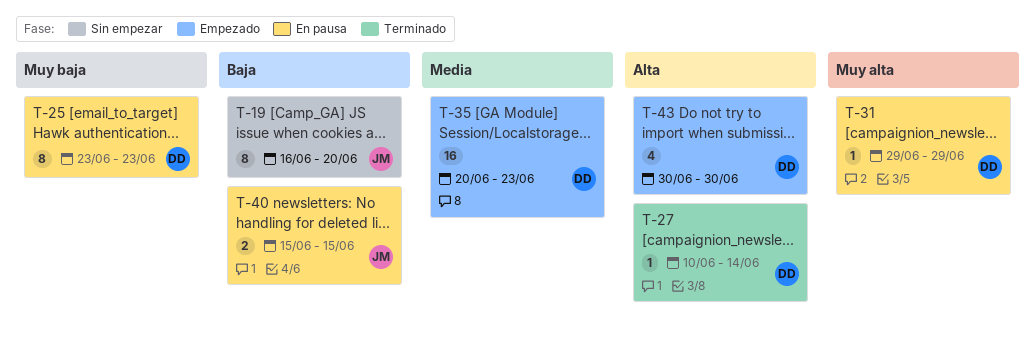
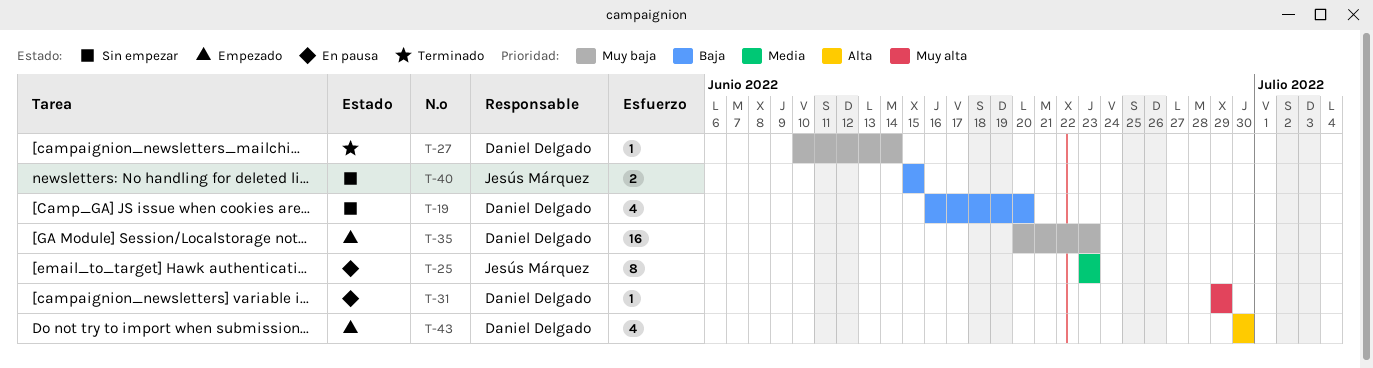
T-19, owner: Jesús Márquez -> Daniel Delgado
T-19, estimate: 8 -> 4
T-25, owner: Daniel Delgado -> Jesús Márquez
T-25, priority: Muy baja -> Media
T-27, priority: Alta -> Muy baja
T-35, priority: Media -> Muy baja
T-40, status: En pausa -> Sin empezar

